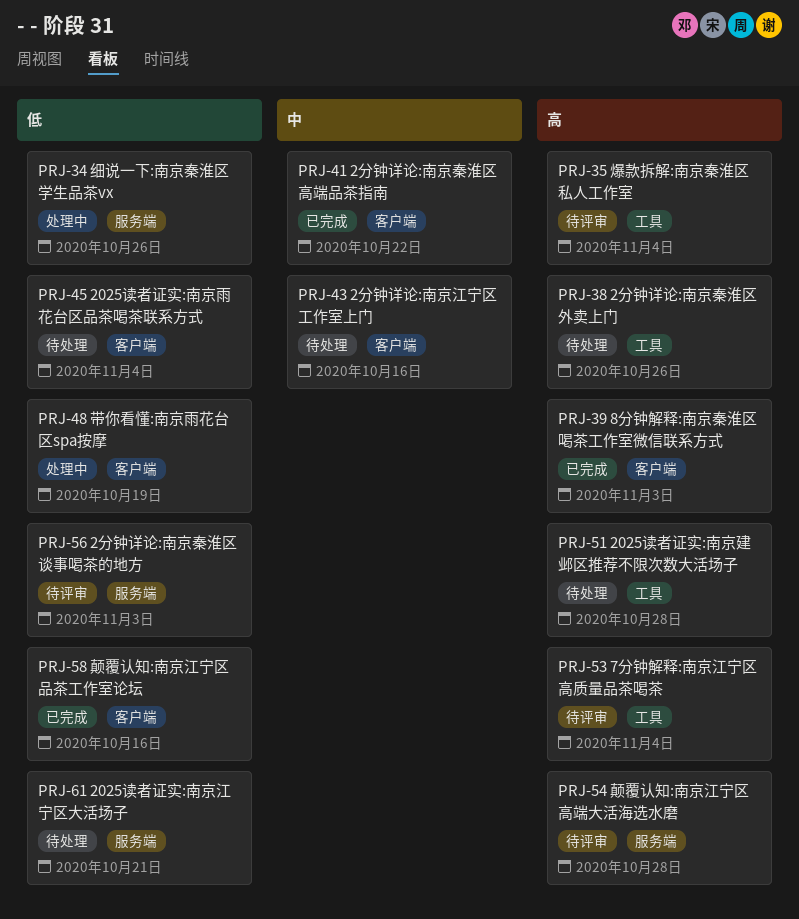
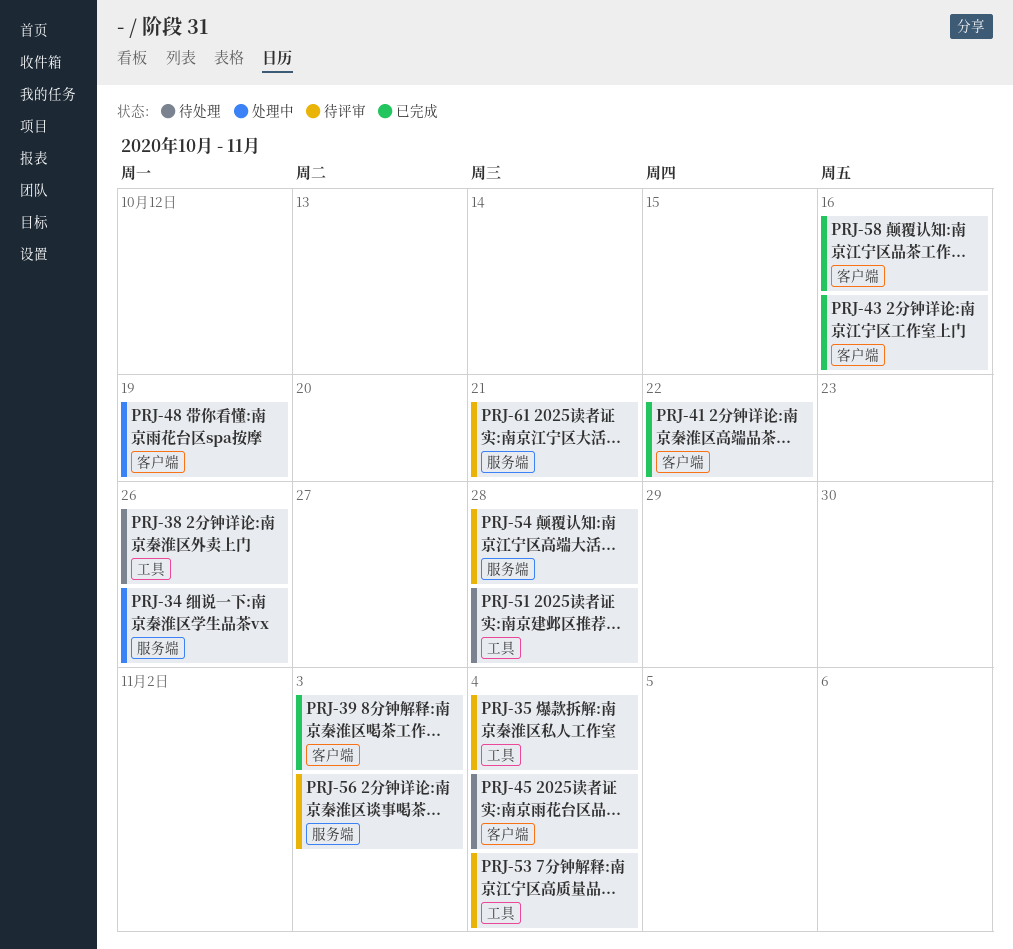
PRJ-43, status: 待处理 -> 已完成
PRJ-61, status: 待处理 -> 待评审

